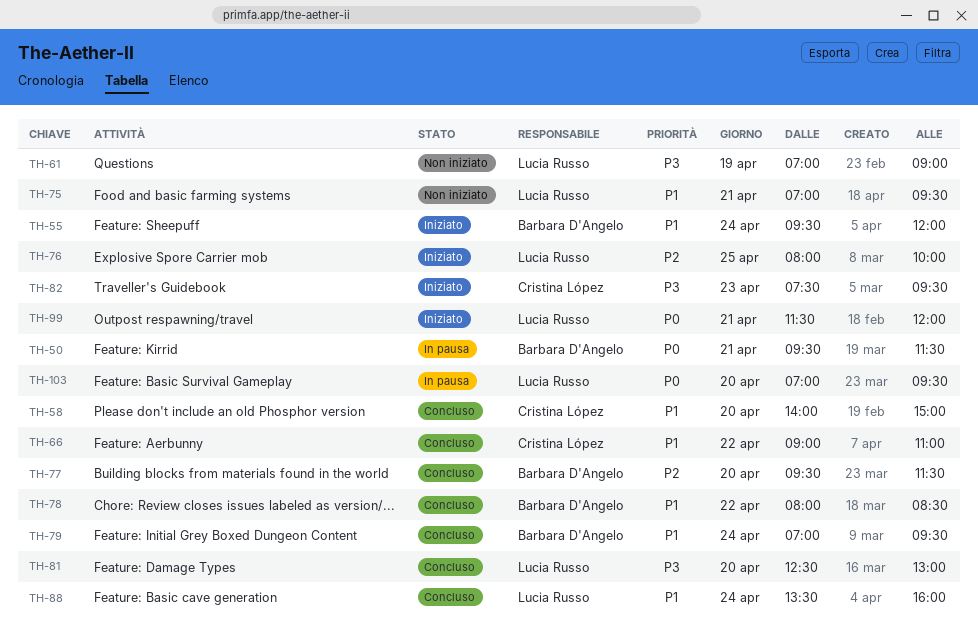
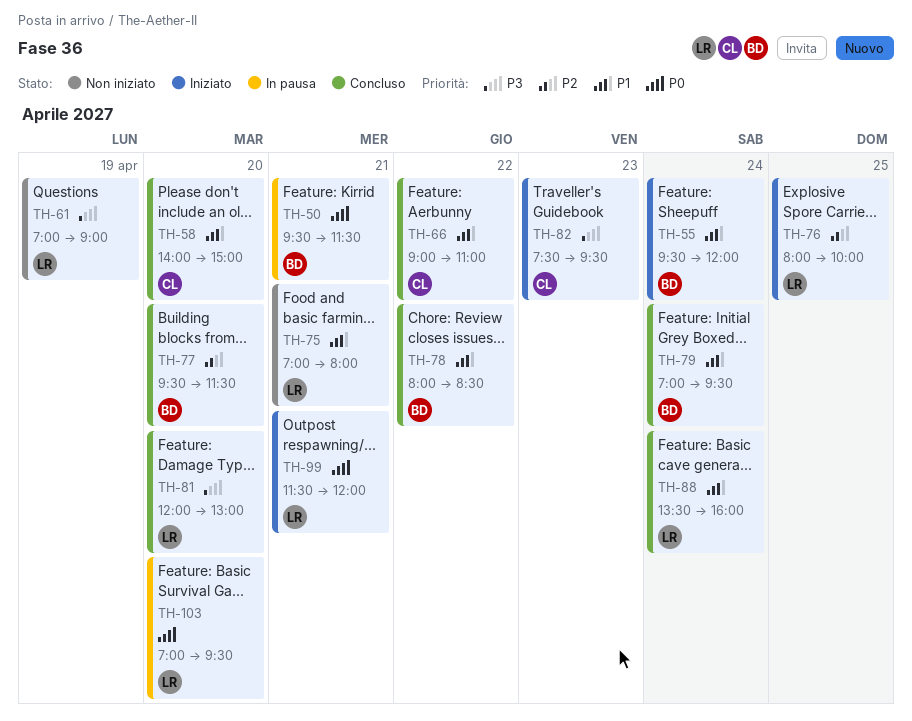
TH-75, ends: 09:30 -> 08:00
TH-81, begins: 12:30 -> 12:00

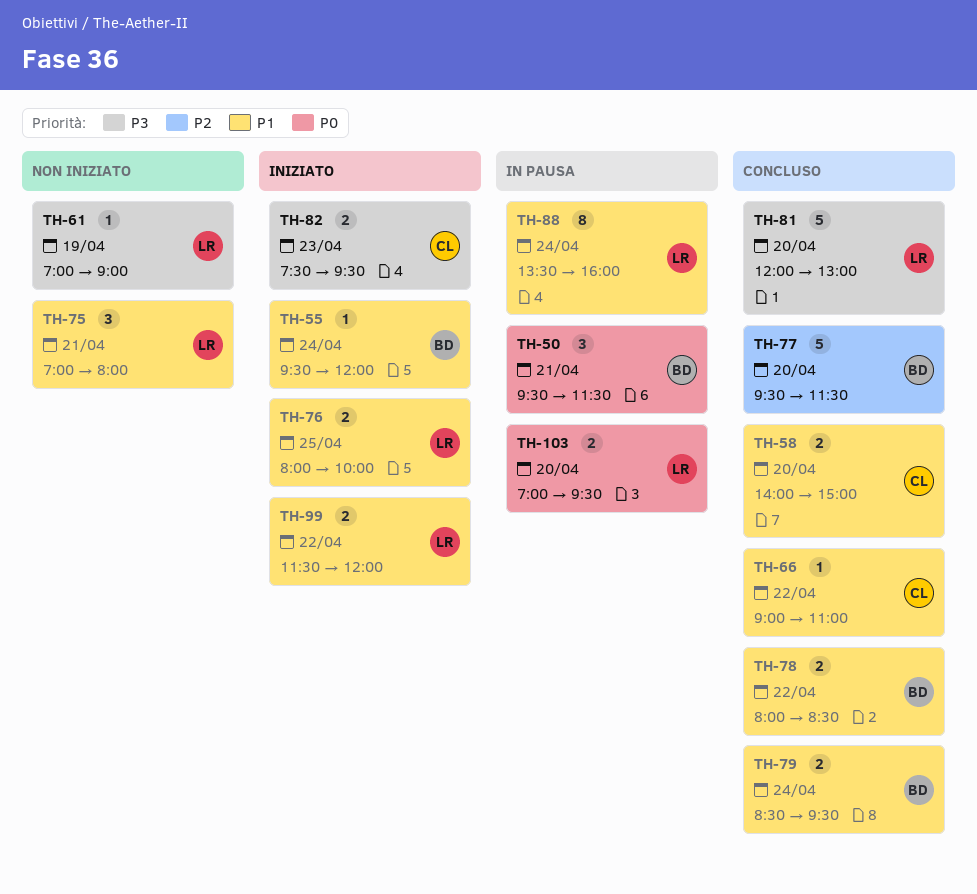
TH-76, priority: P2 -> P1
TH-79, begins: 07:00 -> 08:30
TH-88, status: Concluso -> In pausa
TH-99, priority: P0 -> P1
TH-99, day: Apr 21 -> Apr 22

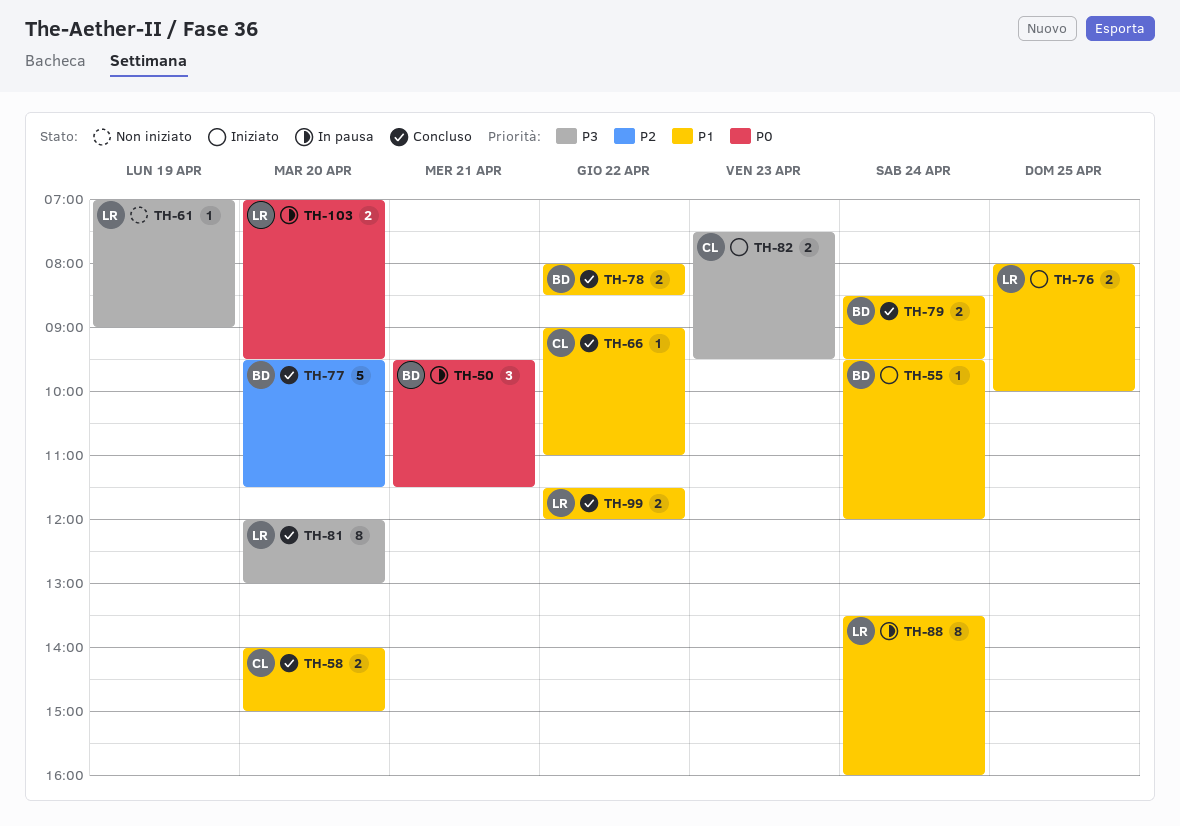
TH-75: present -> none
TH-81, estimate: 5 -> 8
TH-99, status: Iniziato -> Concluso

